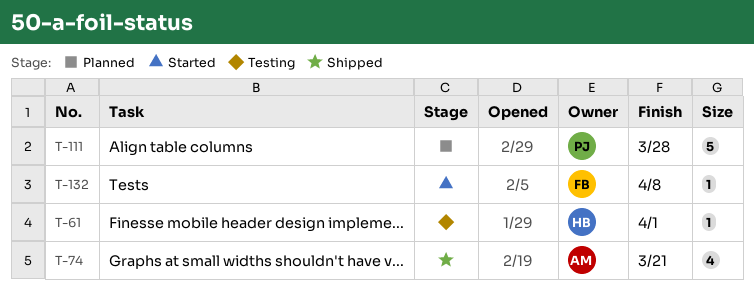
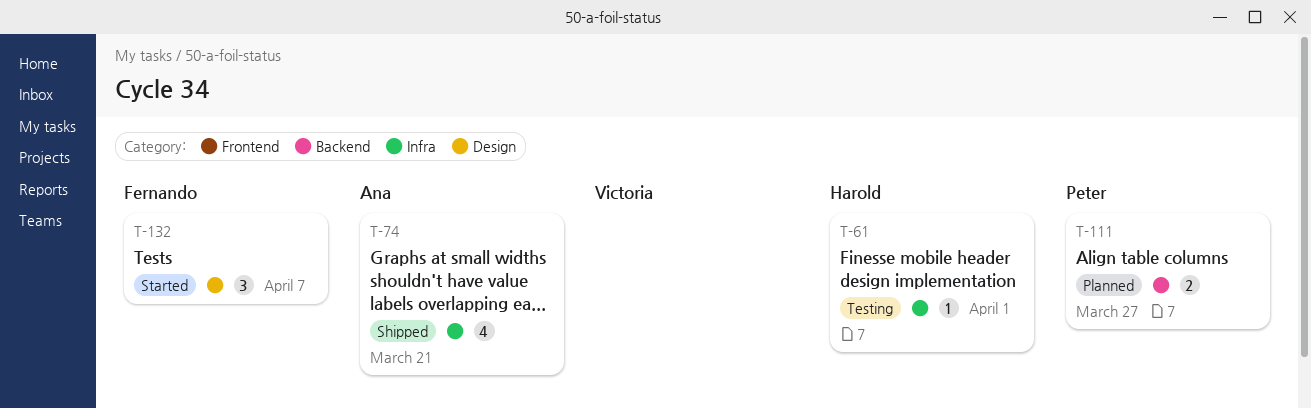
T-111, estimate: 5 -> 2
T-111, due: Mar 28 -> Mar 27
T-132, estimate: 1 -> 3
T-132, due: Apr 8 -> Apr 7

